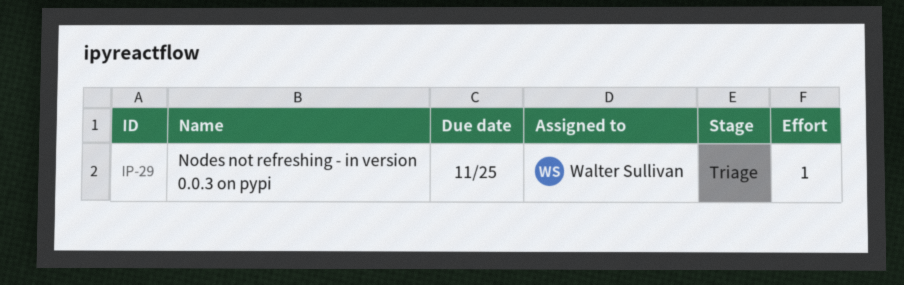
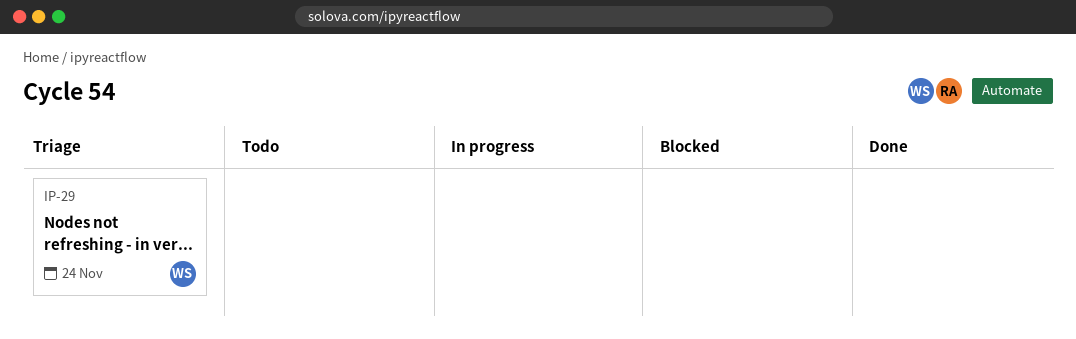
IP-29, due: Nov 25 -> Nov 24

